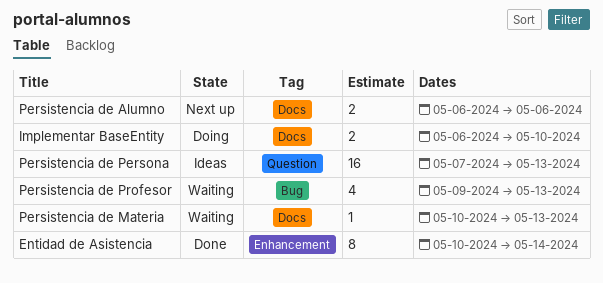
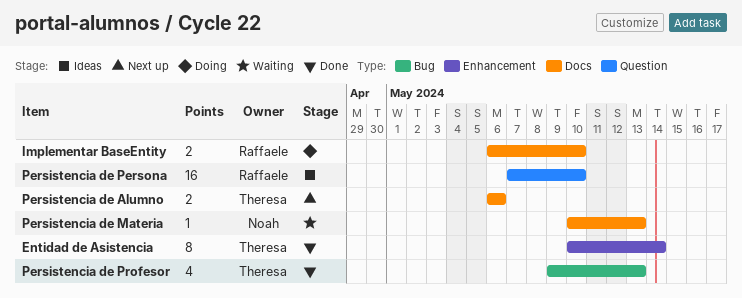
Persistencia de Persona, due: May 13 -> May 10
Persistencia de Profesor, status: Waiting -> Done

